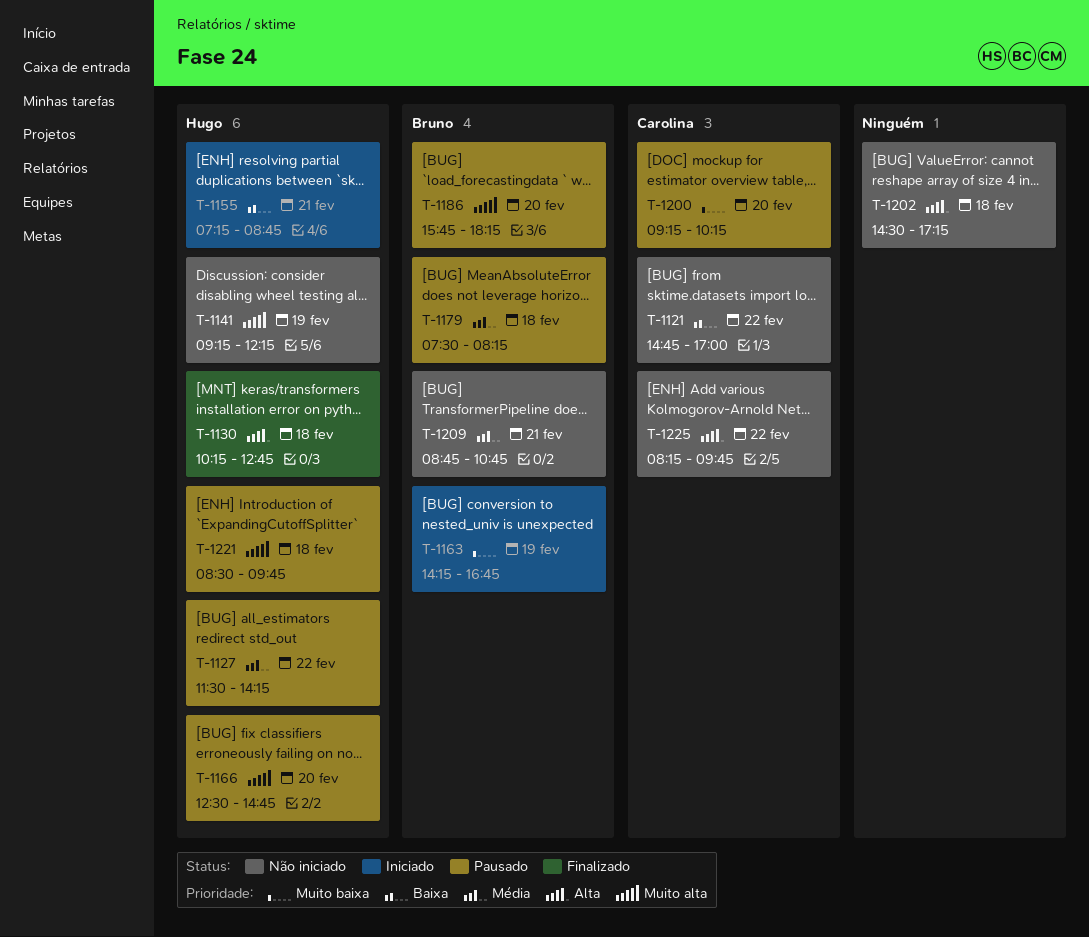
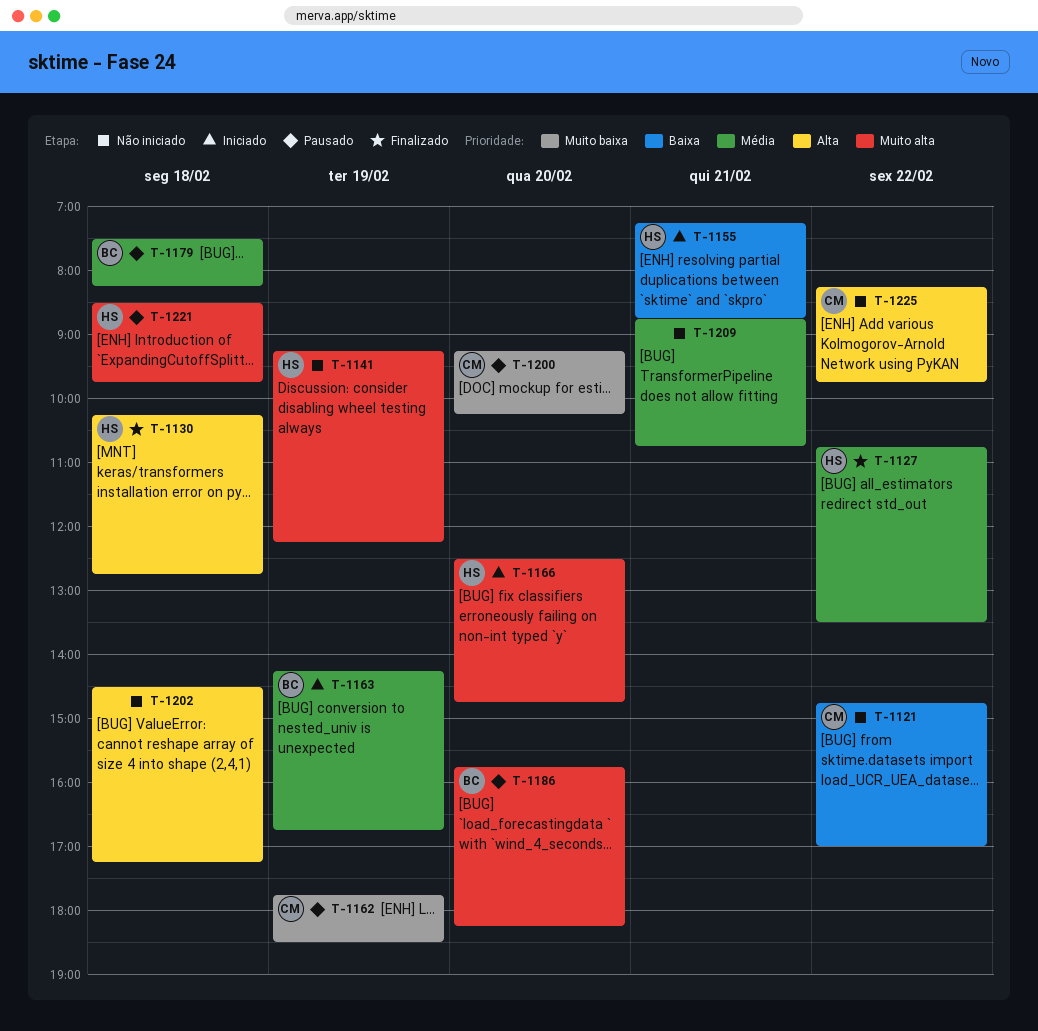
T-1127, status: Pausado -> Finalizado
T-1127, begins: 11:30 -> 10:45
T-1127, ends: 14:15 -> 13:30
T-1162: none -> present
T-1163, priority: Muito baixa -> Média
T-1166, status: Pausado -> Iniciado
T-1209, owner: Bruno -> none

